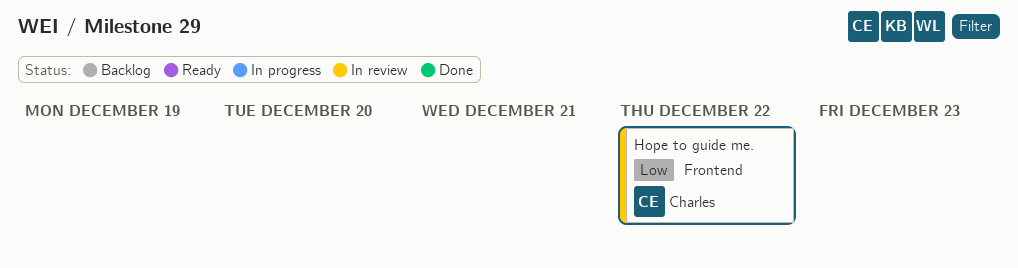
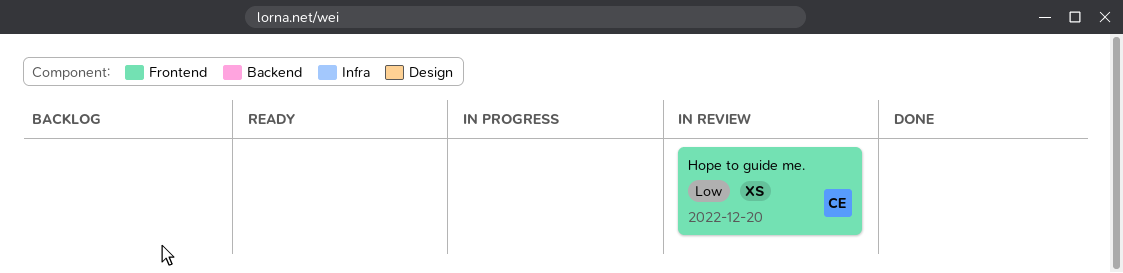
Hope to guide me., due: Dec 22 -> Dec 20

